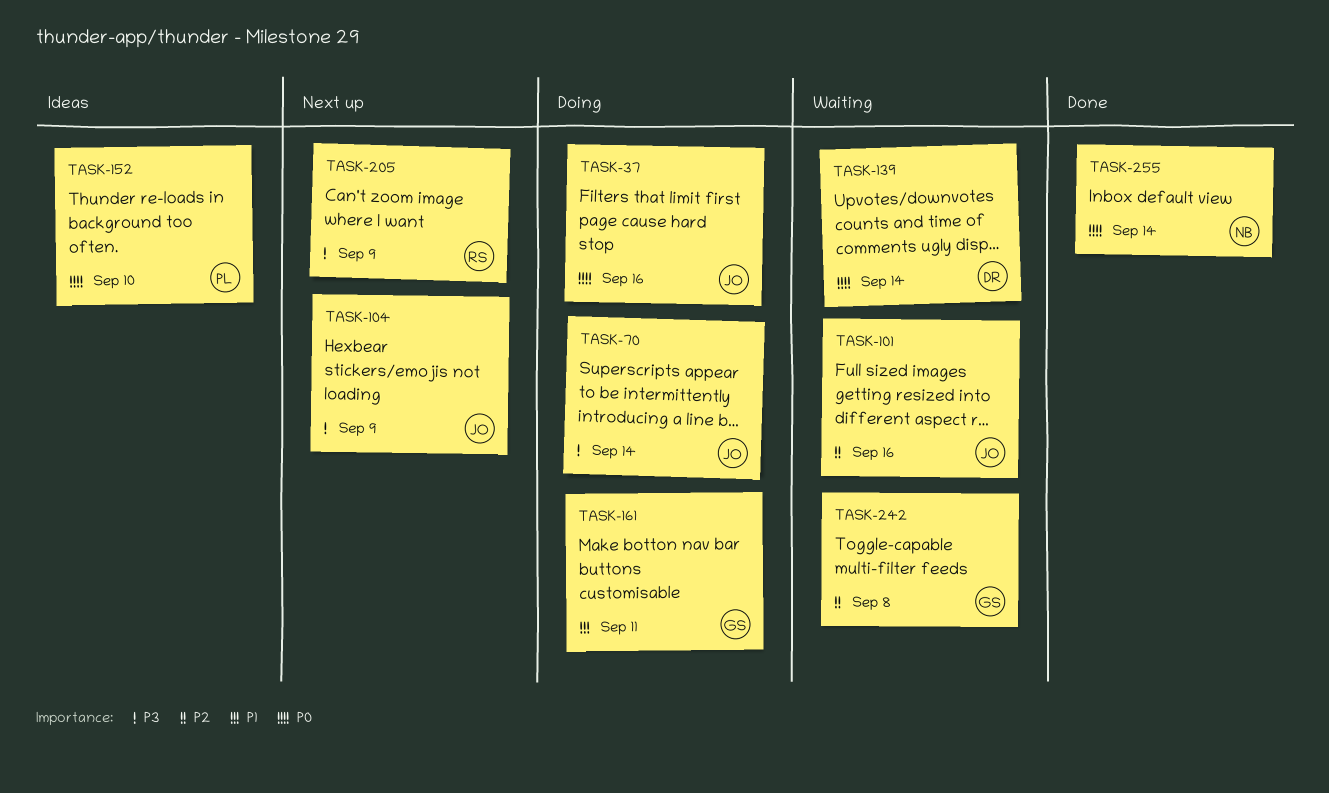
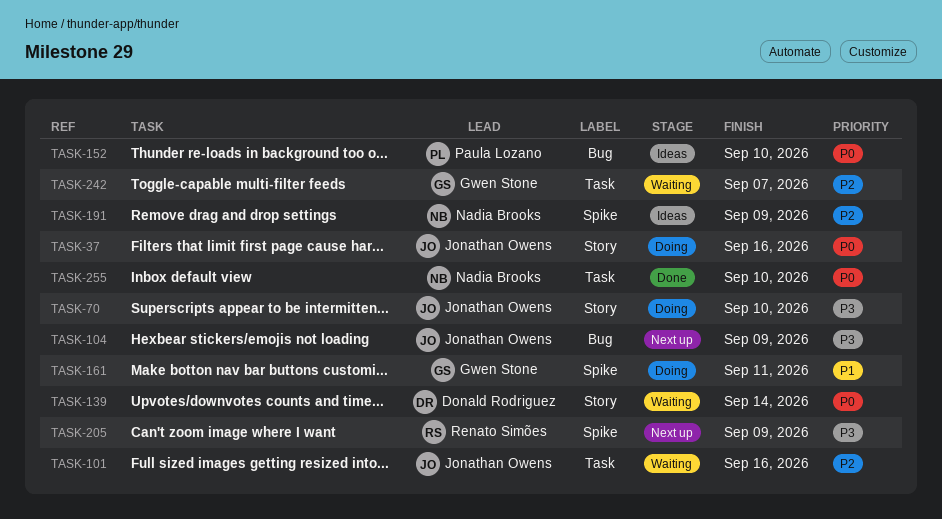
TASK-70, due: Sep 14 -> Sep 10
TASK-191: none -> present
TASK-242, due: Sep 8 -> Sep 7
TASK-255, due: Sep 14 -> Sep 10

